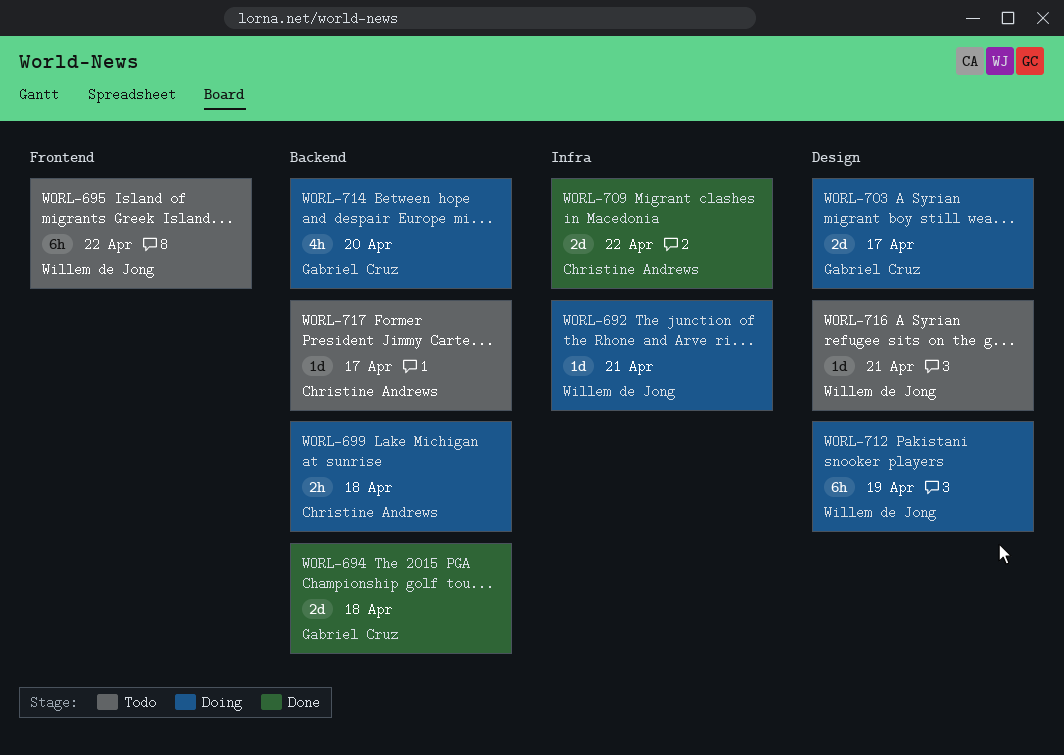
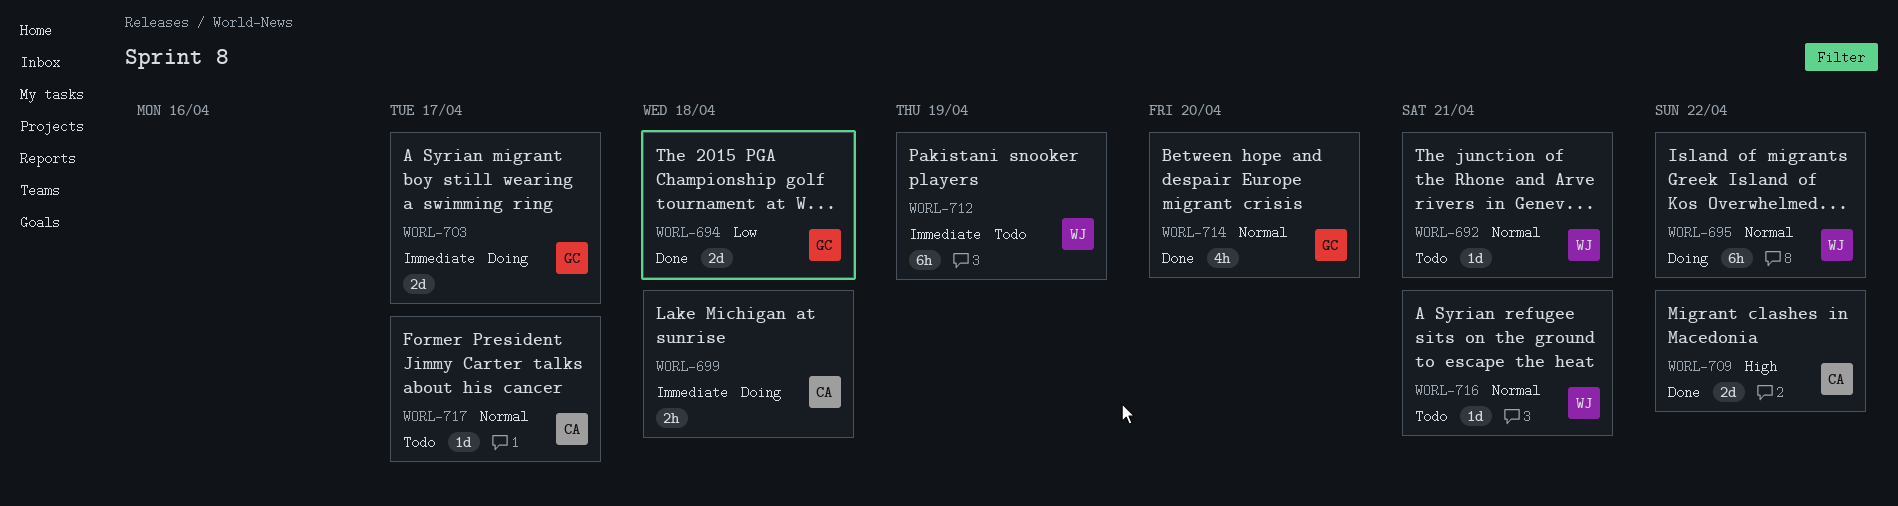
WORL-692, status: Doing -> Todo
WORL-695, status: Todo -> Doing
WORL-712, status: Doing -> Todo
WORL-714, status: Doing -> Done

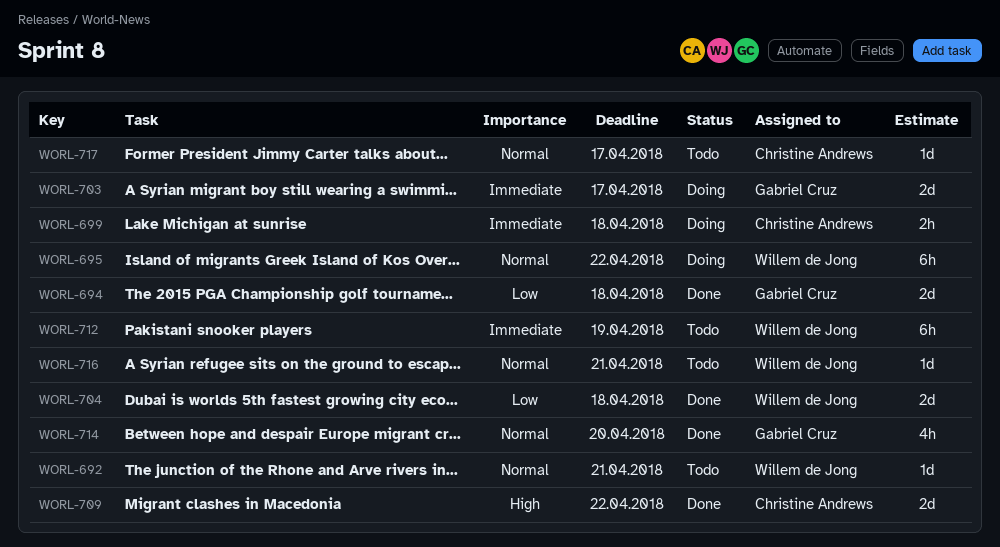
WORL-704: none -> present

